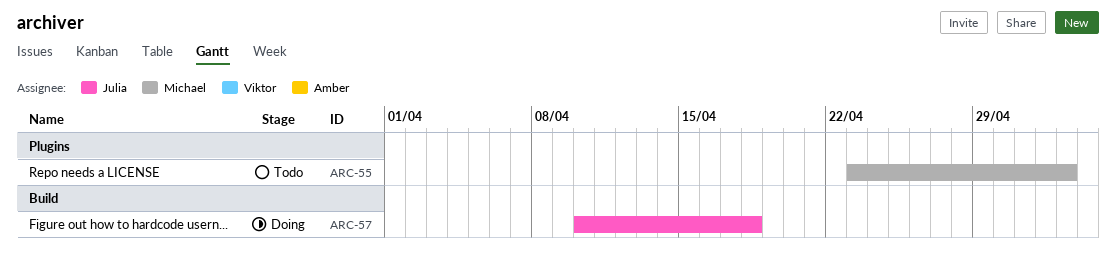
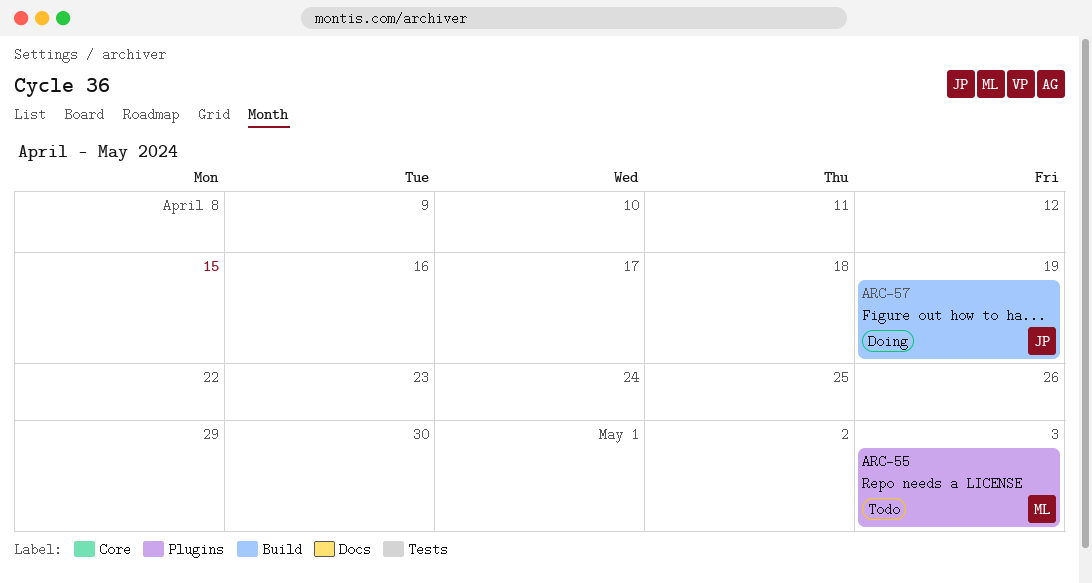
ARC-57, due: Apr 18 -> Apr 19

